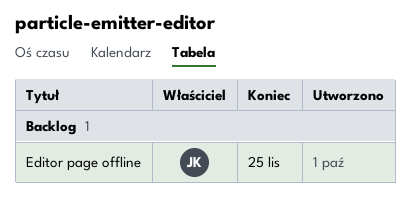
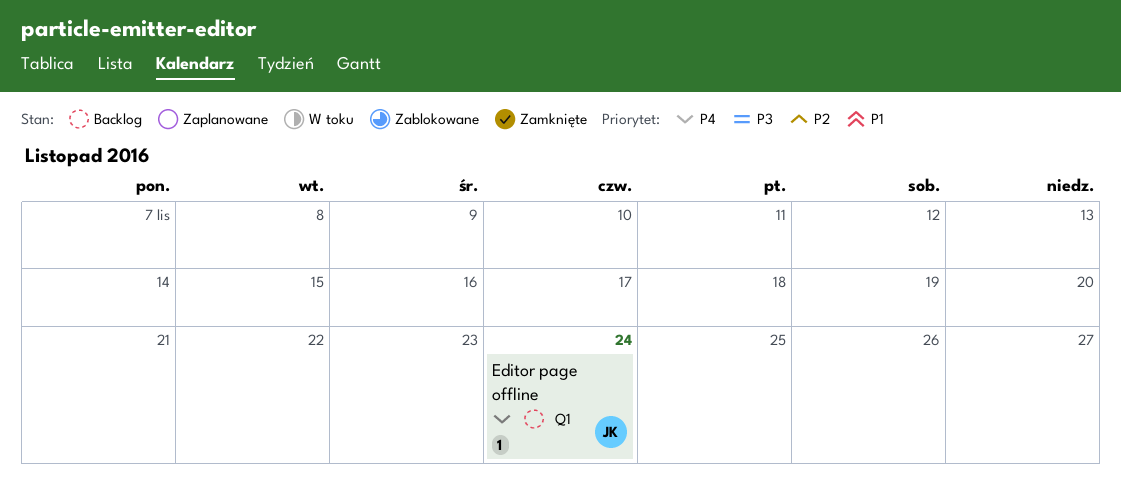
Editor page offline, due: Nov 25 -> Nov 24

